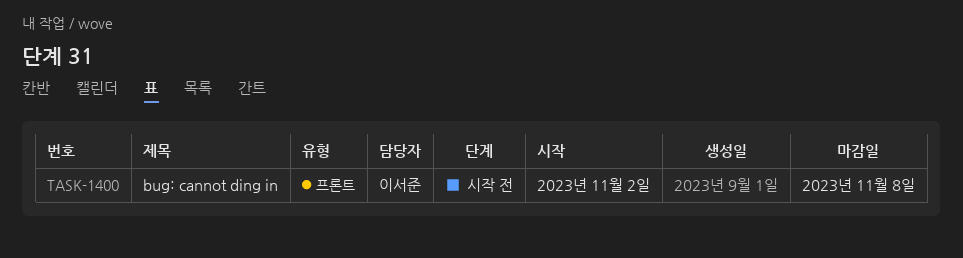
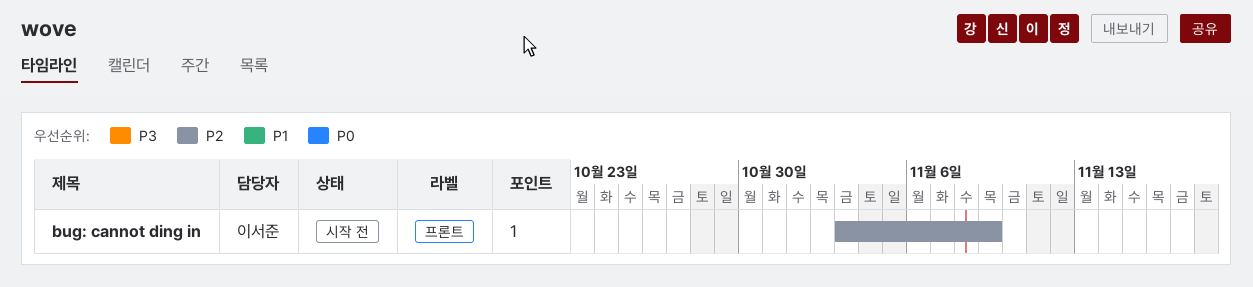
bug: cannot ding in, start: Nov 2 -> Nov 3
bug: cannot ding in, due: Nov 8 -> Nov 9

